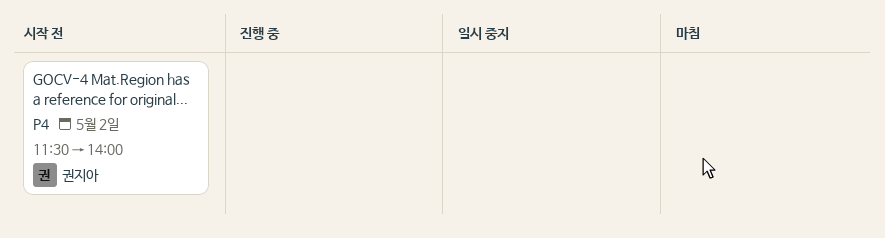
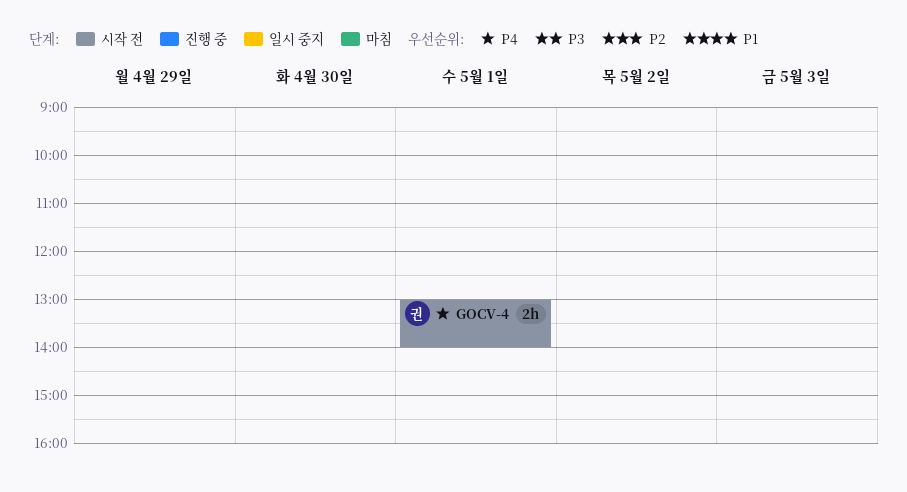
GOCV-4, day: May 2 -> May 1
GOCV-4, begins: 11:30 -> 13:00

